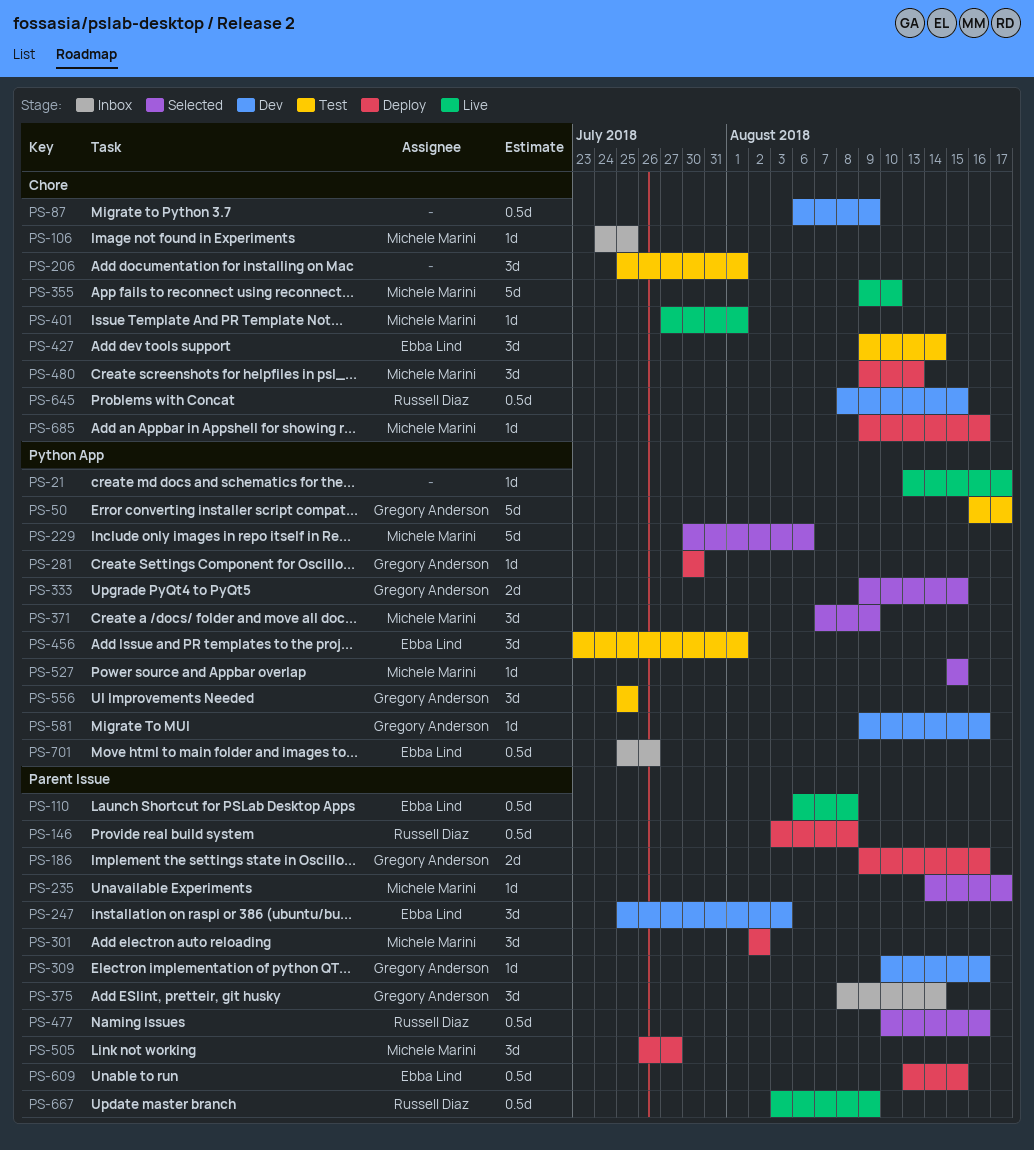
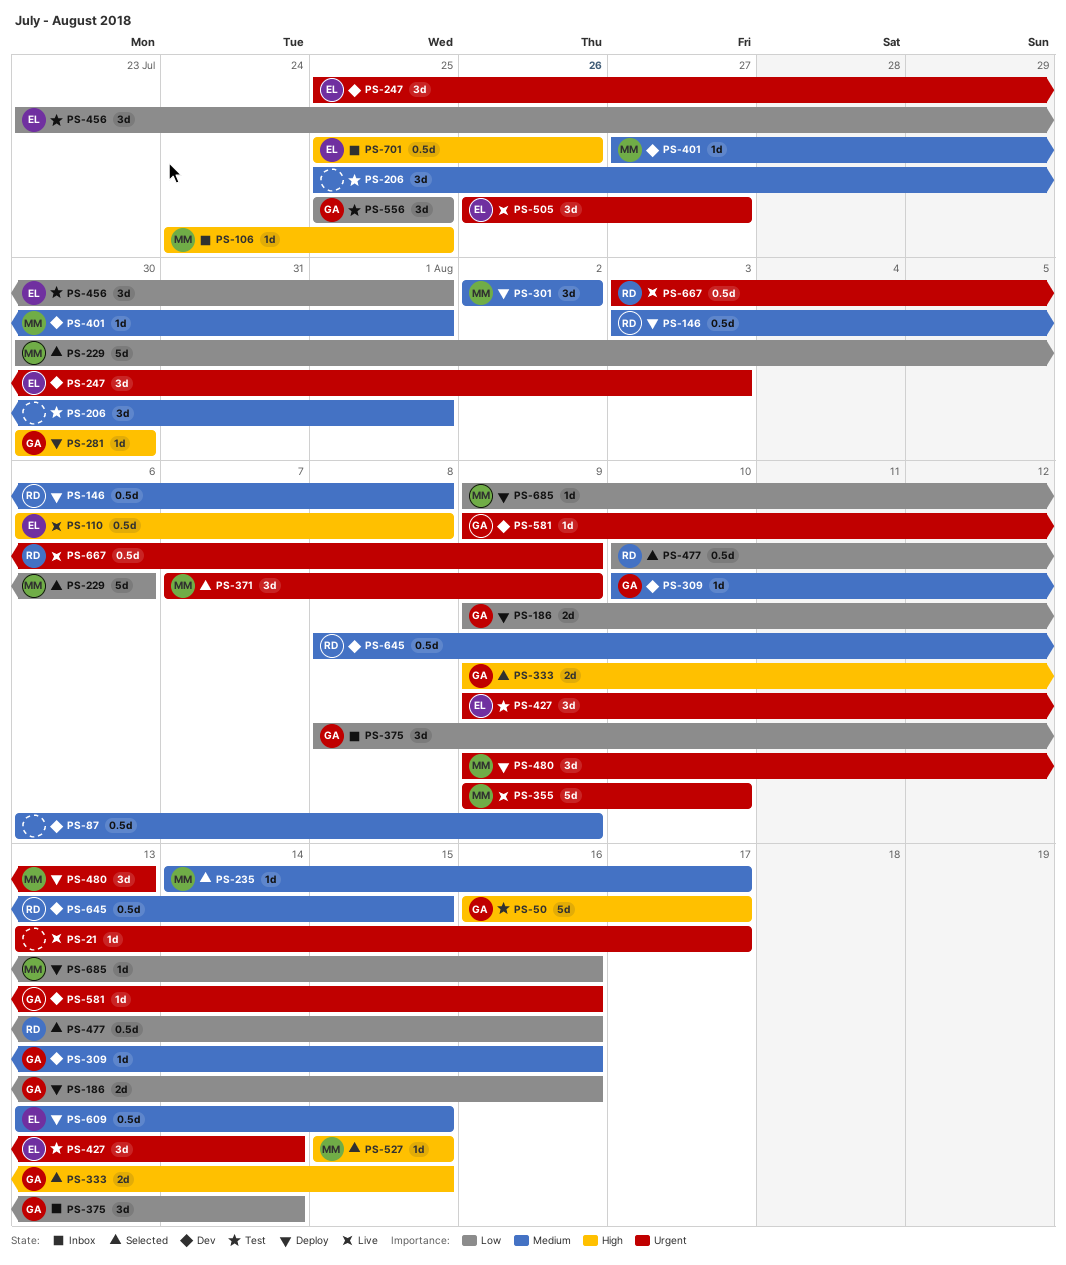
PS-401, status: Live -> Dev
PS-505, status: Deploy -> Live
PS-505, owner: Michele Marini -> Ebba Lind

